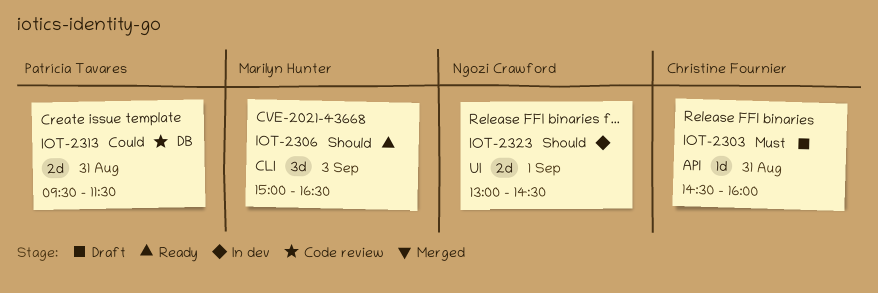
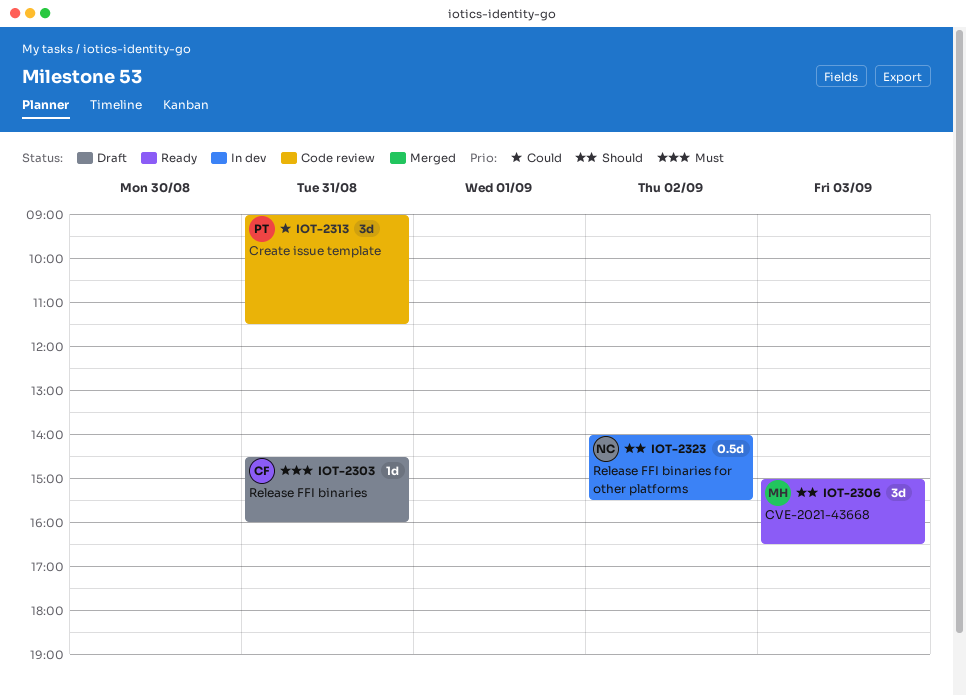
IOT-2313, estimate: 2d -> 3d
IOT-2313, begins: 09:30 -> 09:00
IOT-2323, estimate: 2d -> 0.5d
IOT-2323, day: Sep 1 -> Sep 2
IOT-2323, begins: 13:00 -> 14:00
IOT-2323, ends: 14:30 -> 15:30

